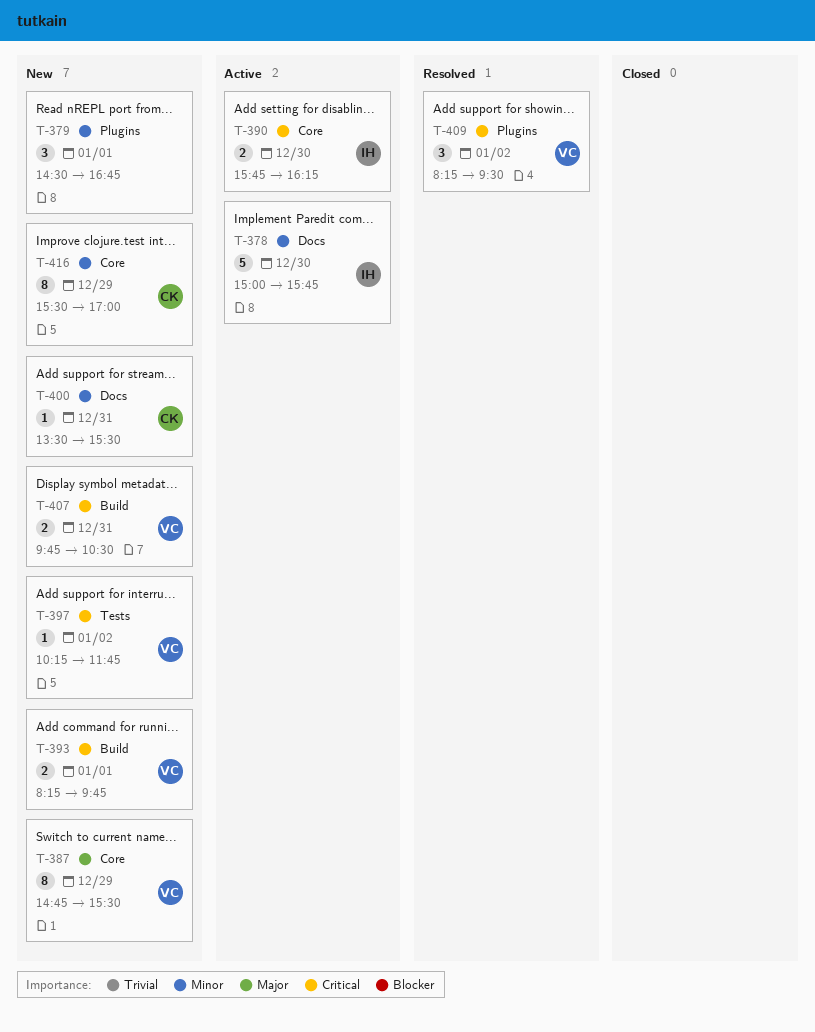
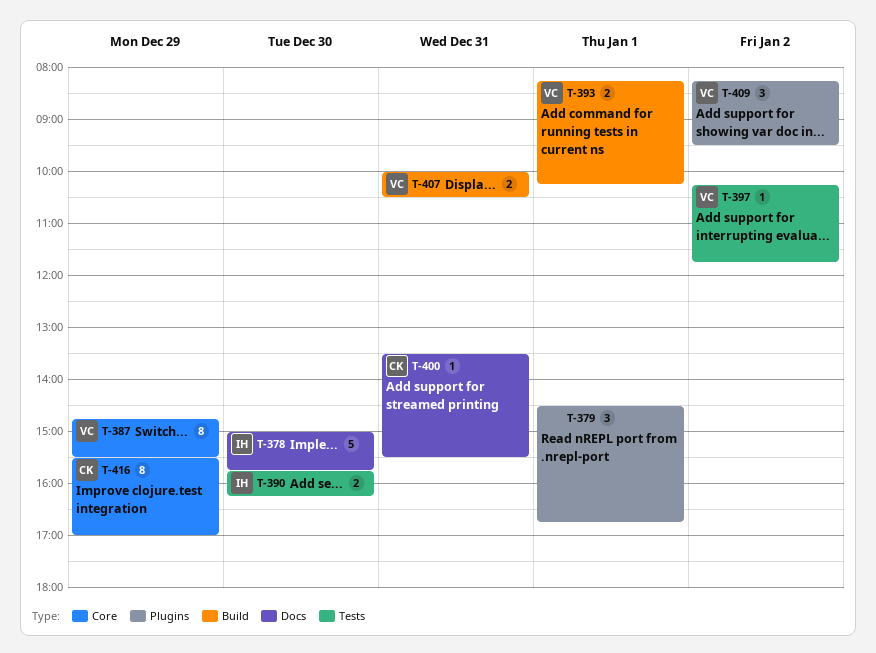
T-390, label: Core -> Tests
T-393, ends: 09:45 -> 10:15
T-407, begins: 09:45 -> 10:00

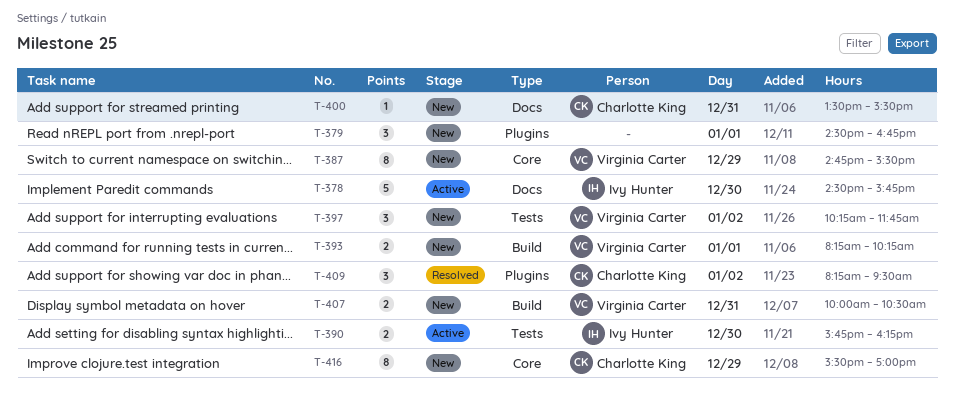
T-378, begins: 15:00 -> 14:30
T-397, estimate: 1 -> 3
T-409, owner: Virginia Carter -> Charlotte King

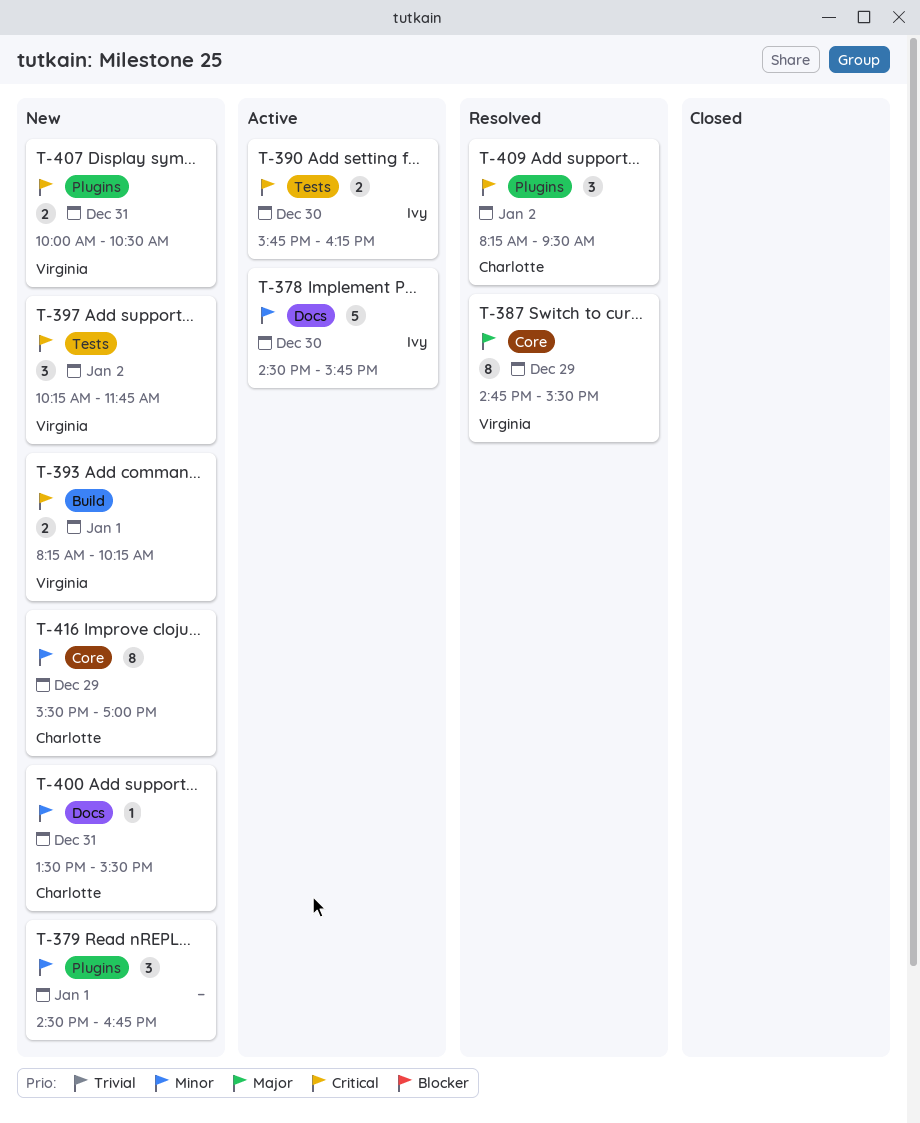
T-387, status: New -> Resolved
T-407, label: Build -> Plugins

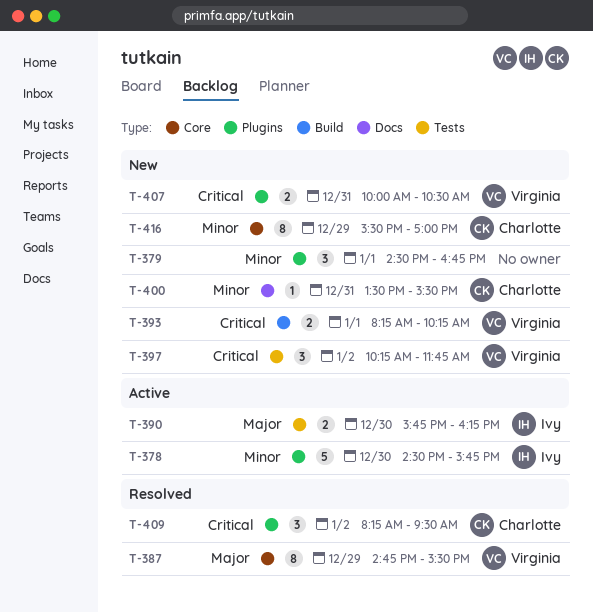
T-378, label: Docs -> Plugins
T-390, priority: Critical -> Major

